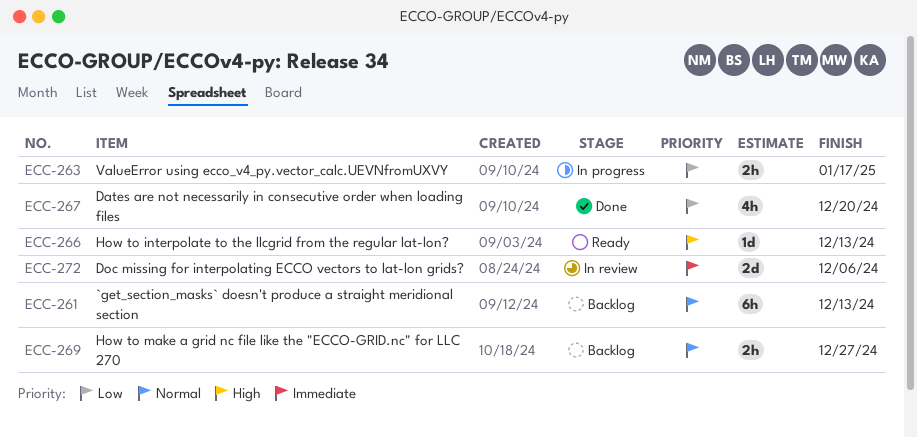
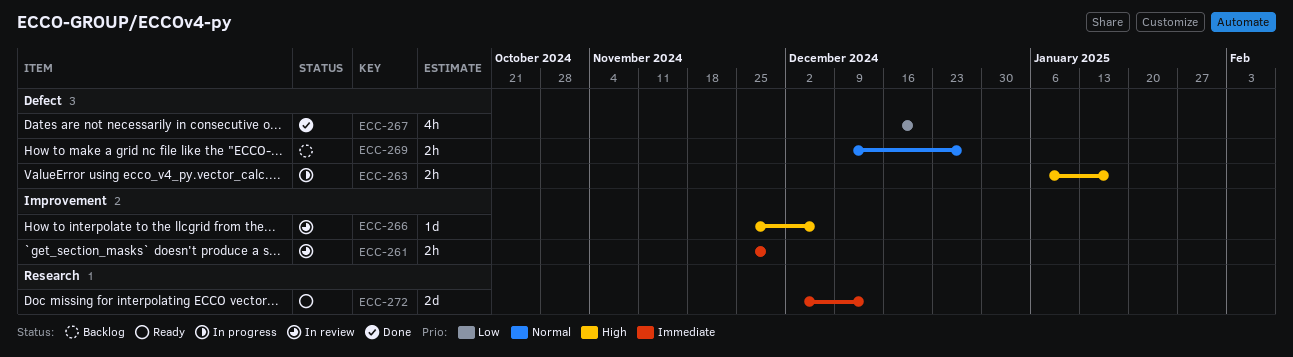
ECC-261, status: Backlog -> In review
ECC-261, priority: Normal -> Immediate
ECC-261, estimate: 6h -> 2h
ECC-261, due: Dec 13 -> Nov 29
ECC-263, priority: Low -> High
ECC-266, status: Ready -> In review
ECC-266, due: Dec 13 -> Dec 6
ECC-272, status: In review -> Ready
ECC-272, due: Dec 6 -> Dec 13

